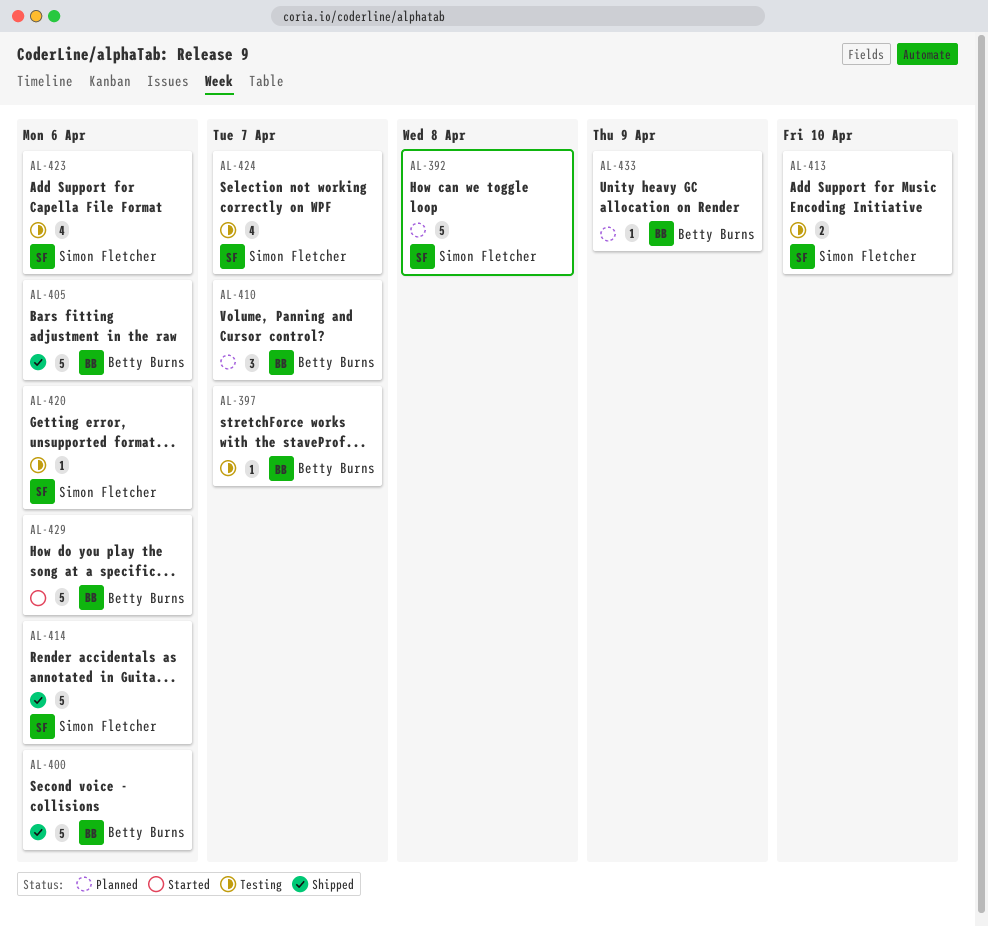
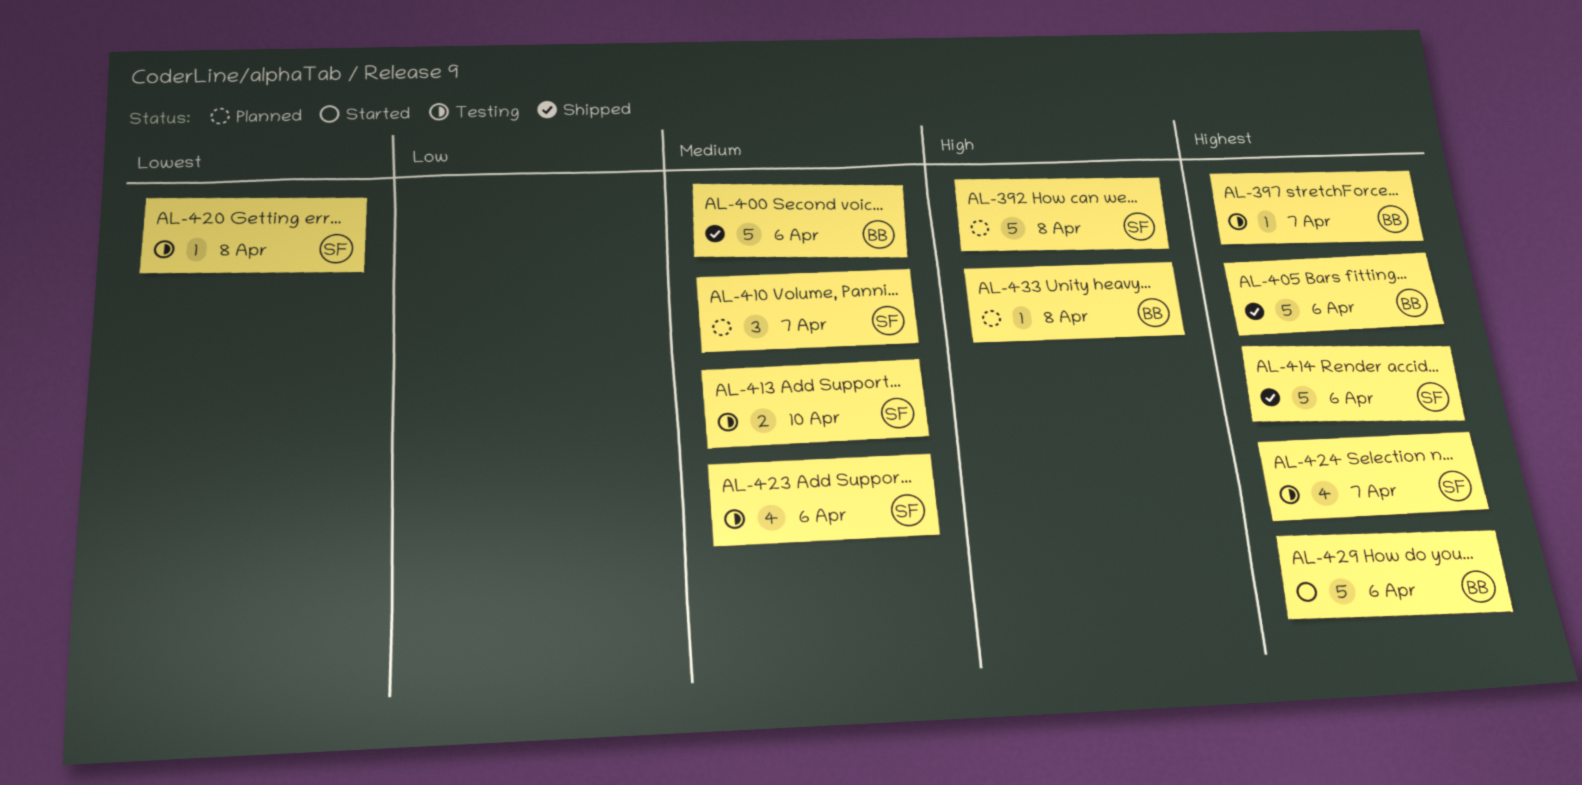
AL-410, owner: Betty Burns -> Simon Fletcher
AL-420, due: Apr 6 -> Apr 8
AL-433, due: Apr 9 -> Apr 8

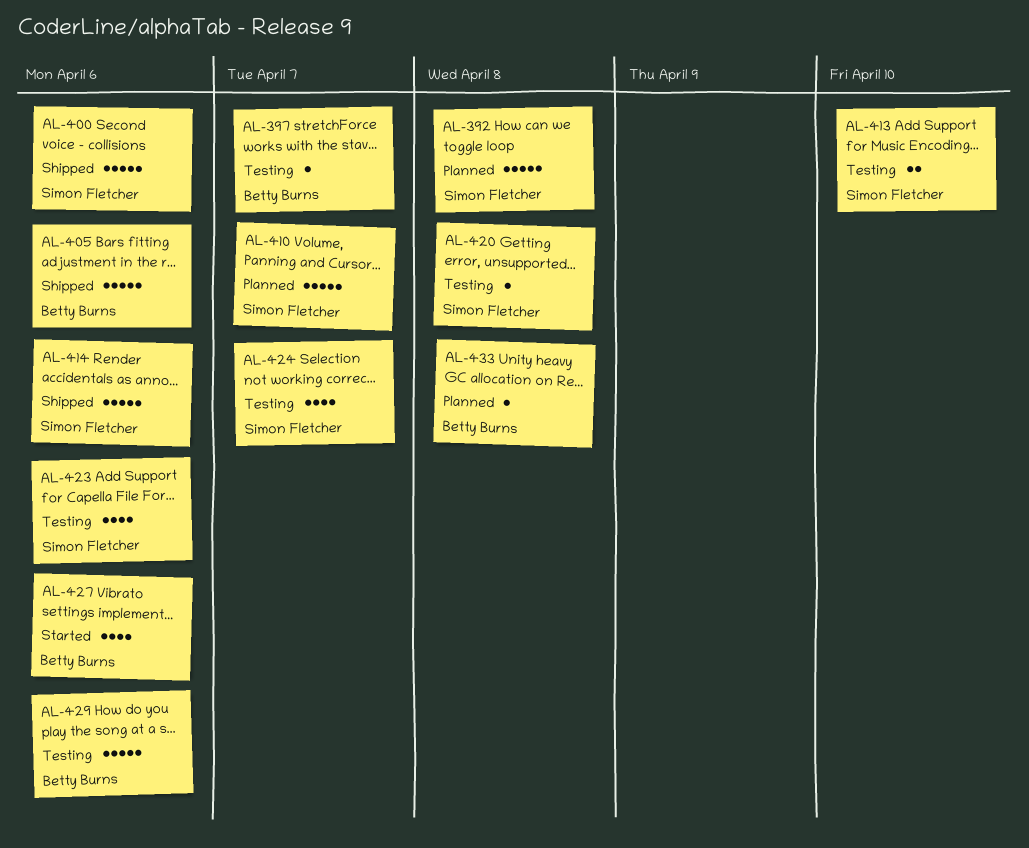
AL-400, owner: Betty Burns -> Simon Fletcher
AL-410, estimate: 3 -> 5
AL-427: none -> present
AL-429, status: Started -> Testing

